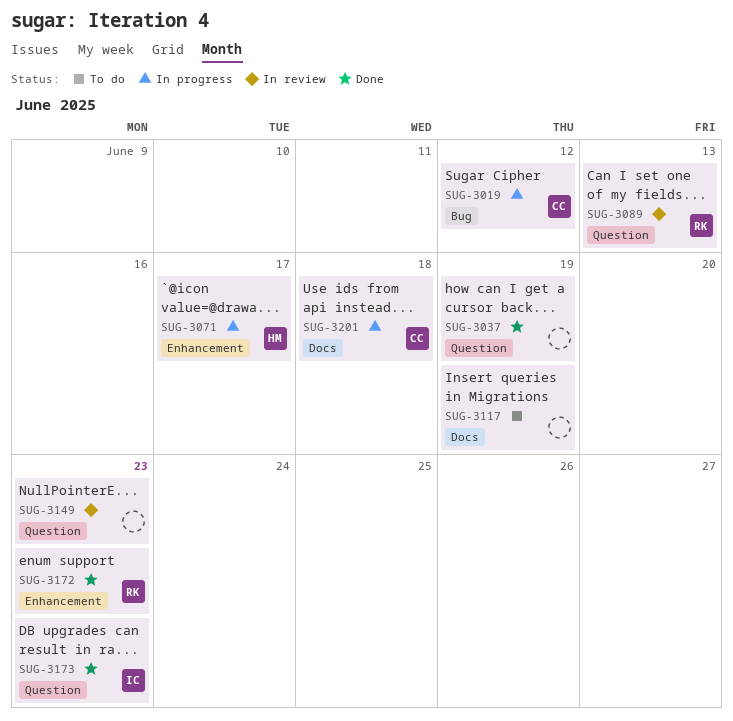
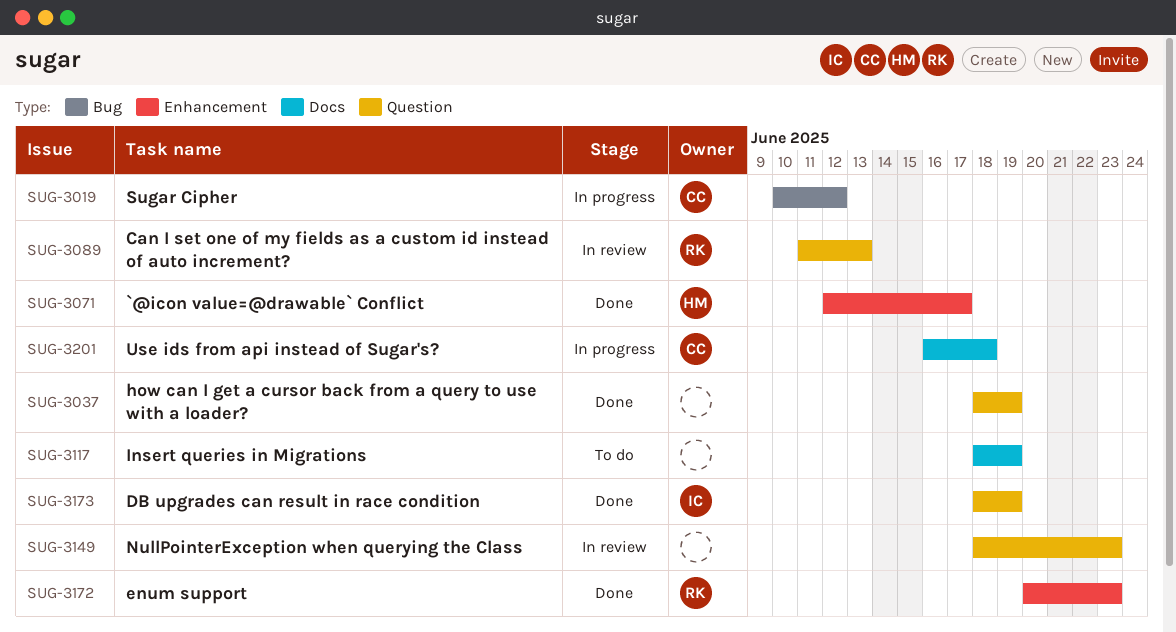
SUG-3071, status: In progress -> Done
SUG-3173, due: Jun 23 -> Jun 19

